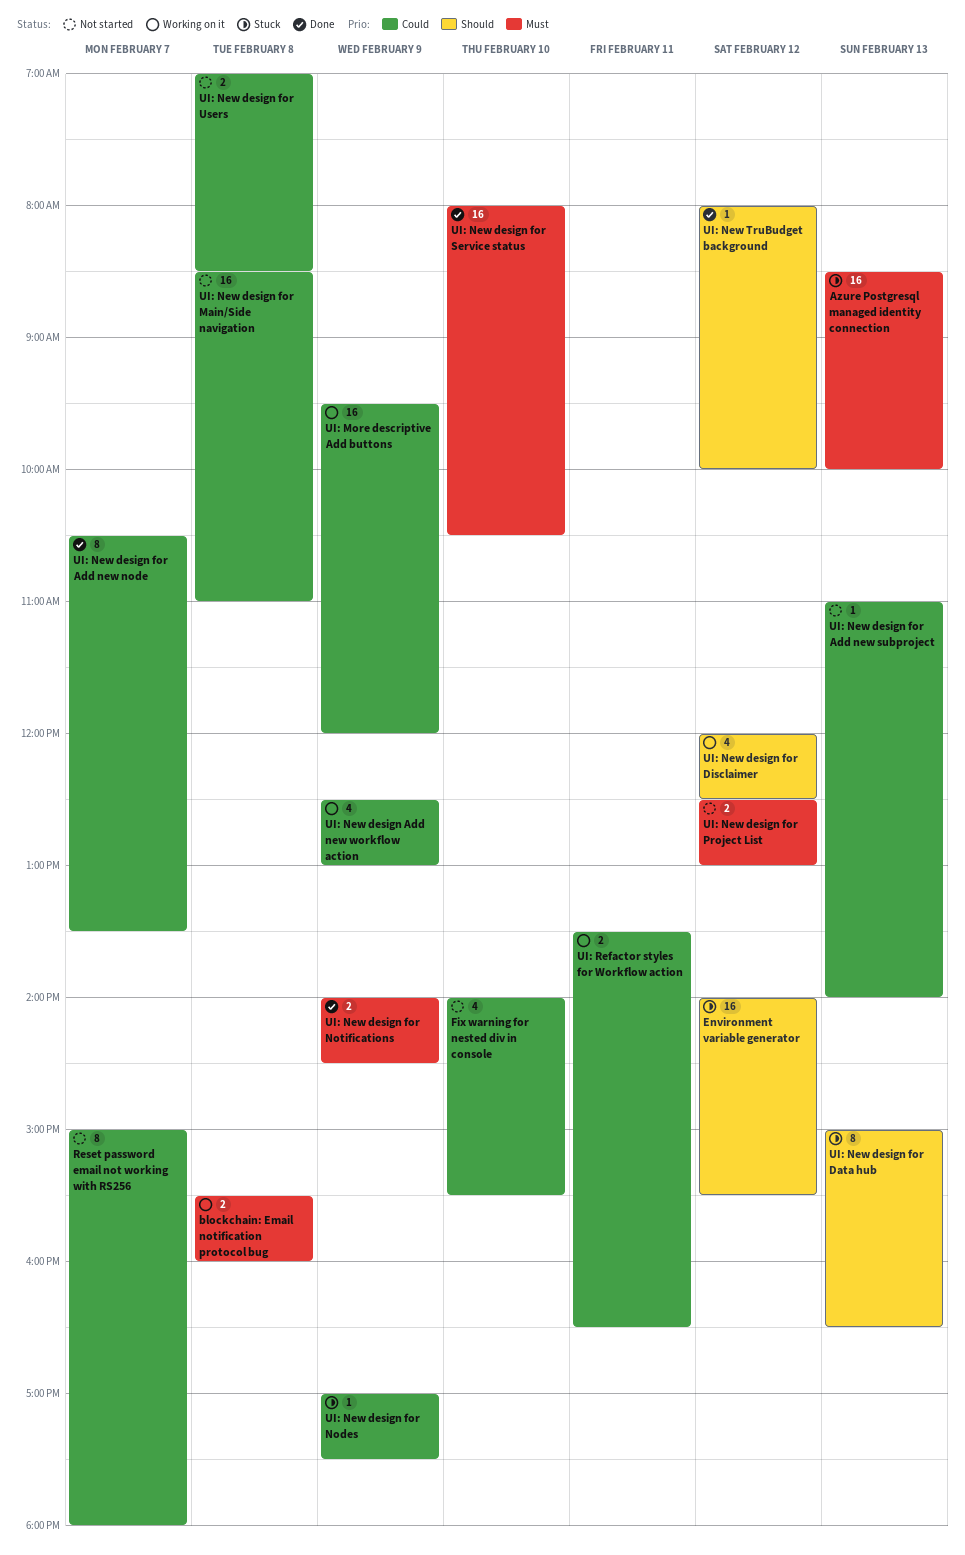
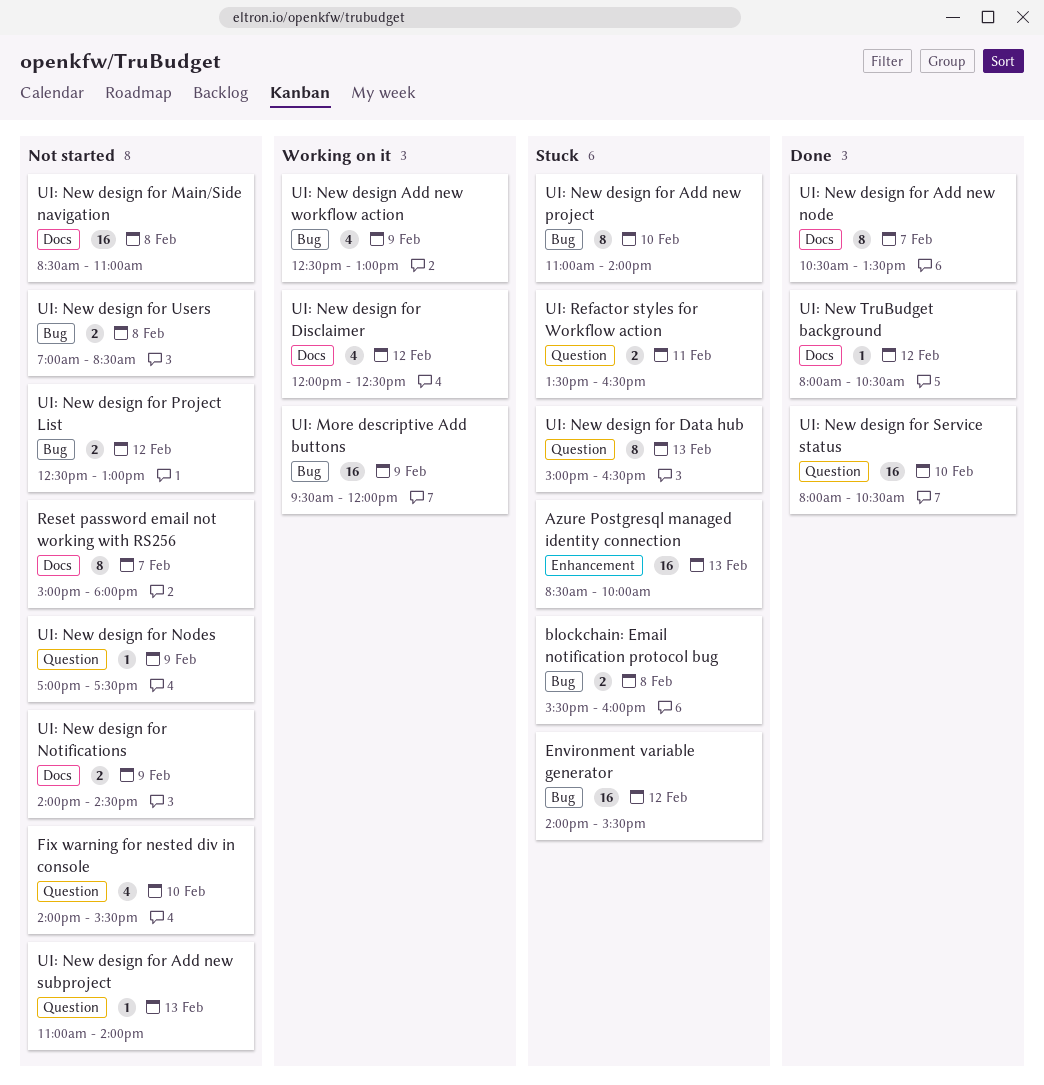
blockchain: Email notification protocol bug, status: Working on it -> Stuck
UI: New design for Add new project: none -> present
UI: New design for Nodes, status: Stuck -> Not started
UI: New design for Notifications, status: Done -> Not started
UI: New TruBudget background, ends: 10:00 -> 10:30
UI: Refactor styles for Workflow action, status: Working on it -> Stuck

